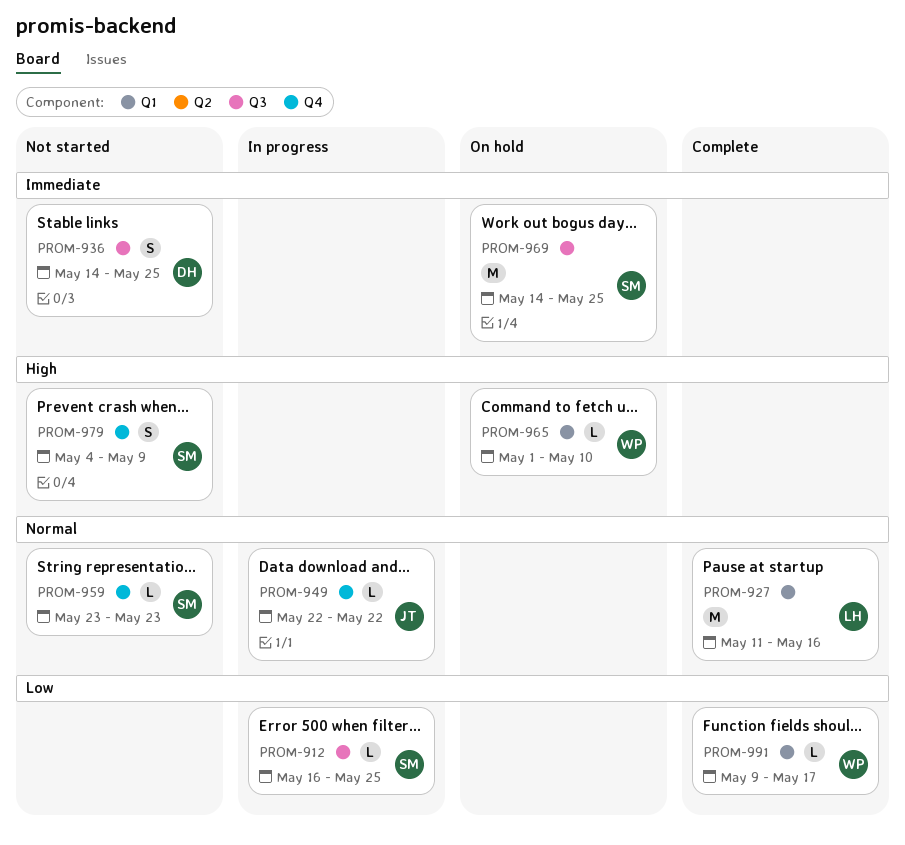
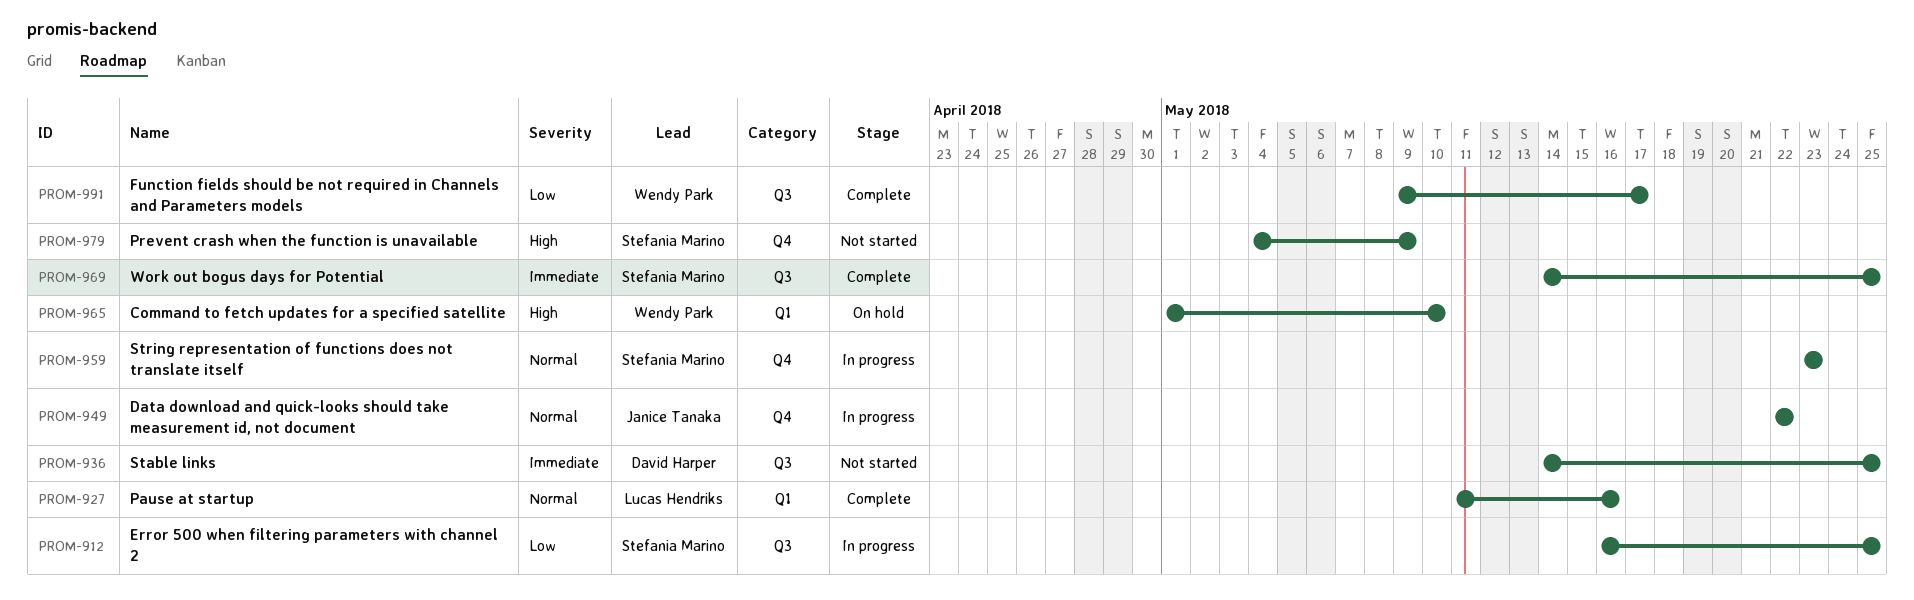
PROM-959, status: Not started -> In progress
PROM-969, status: On hold -> Complete
PROM-991, label: Q1 -> Q3

